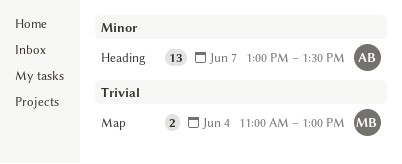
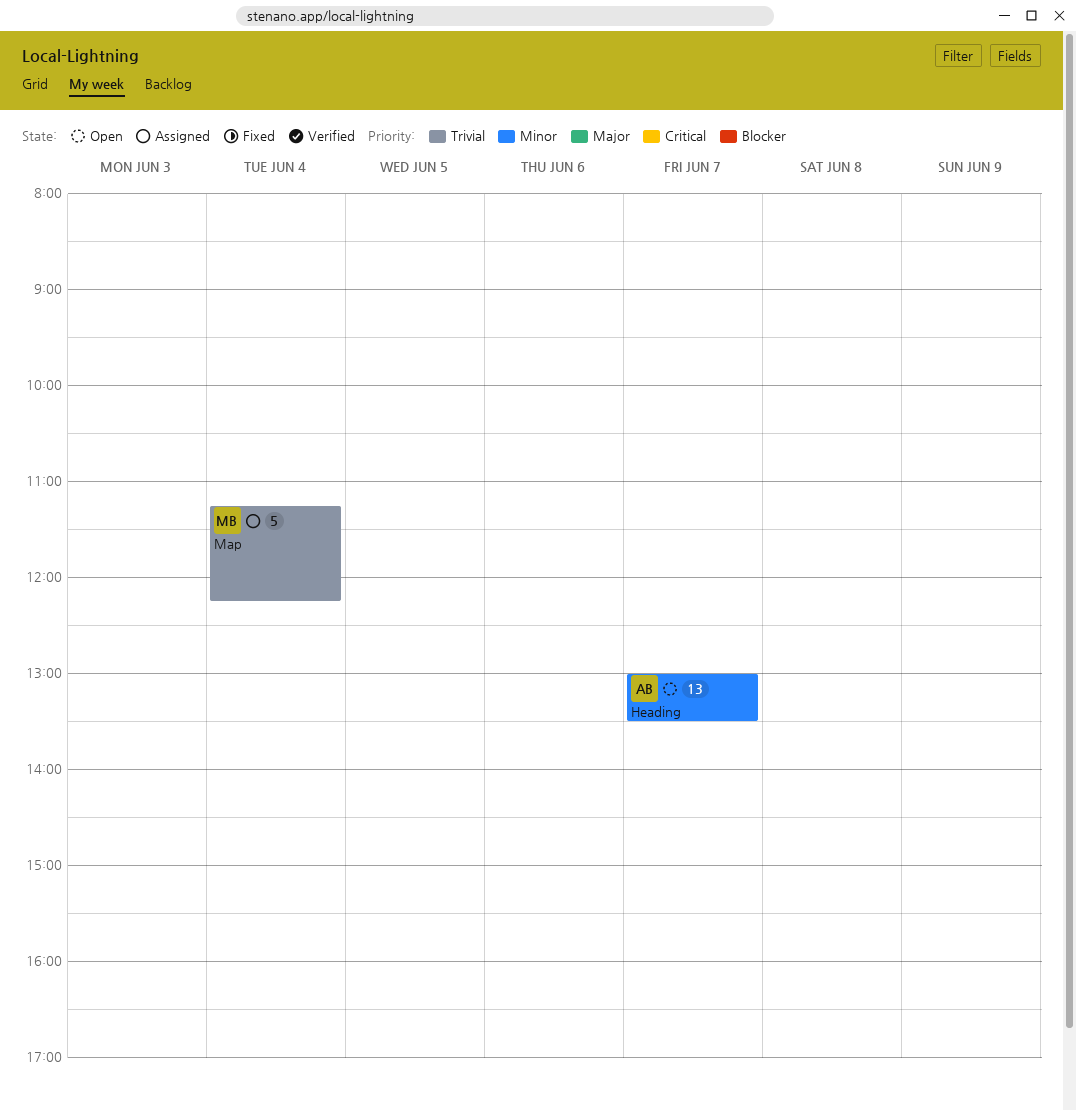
Map, estimate: 2 -> 5
Map, begins: 11:00 -> 11:15
Map, ends: 13:00 -> 12:15

